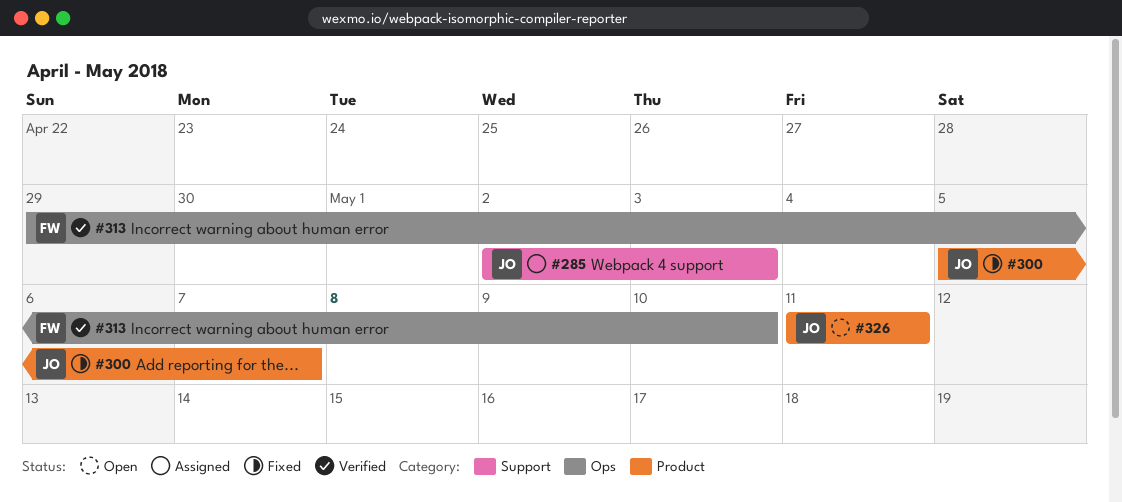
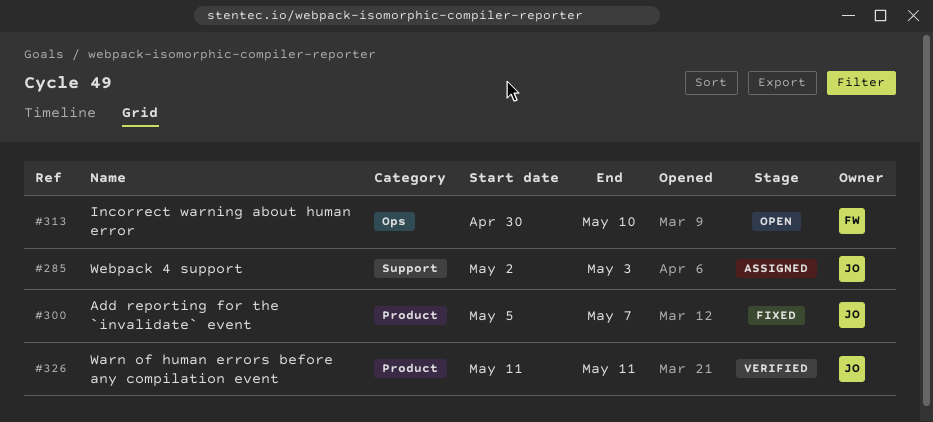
#313, status: Verified -> Open
#313, start: Apr 29 -> Apr 30
#326, status: Open -> Verified

